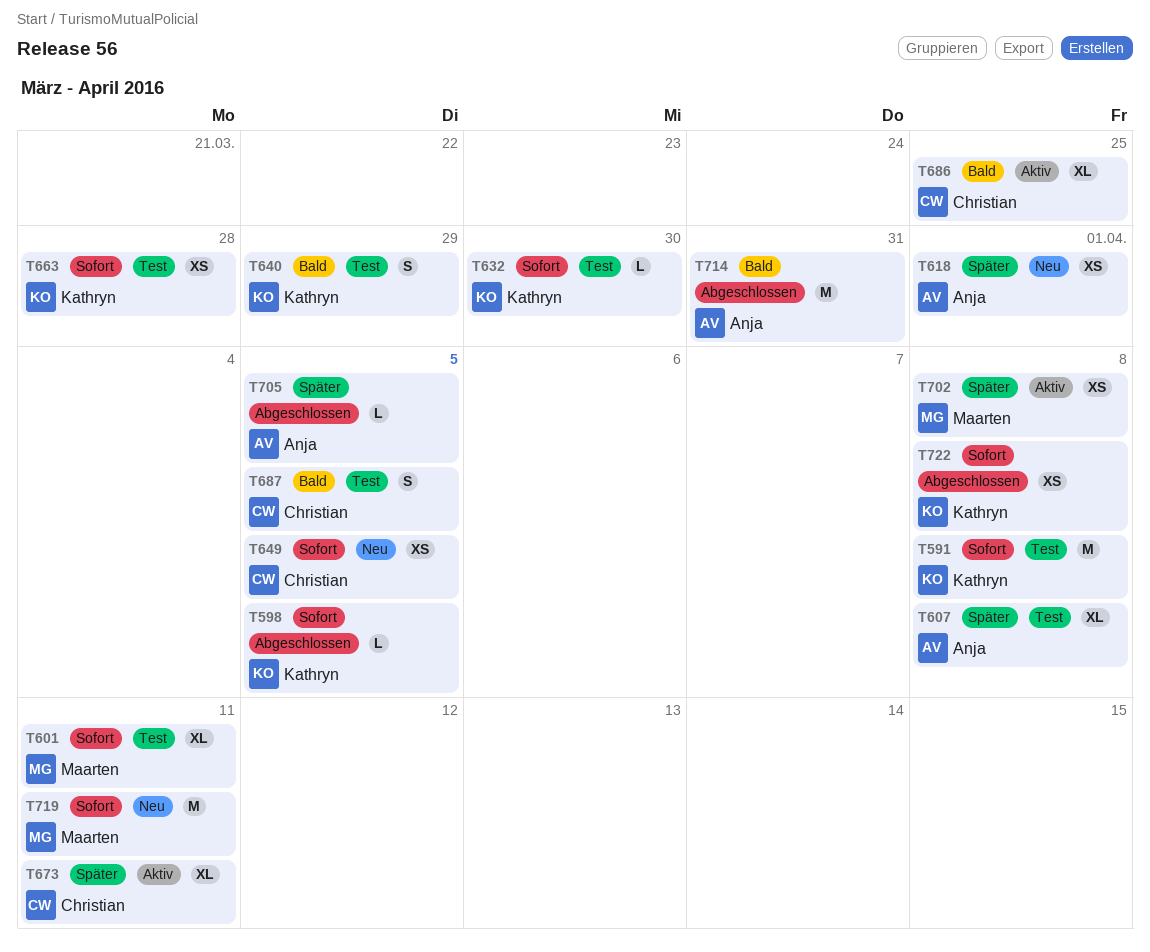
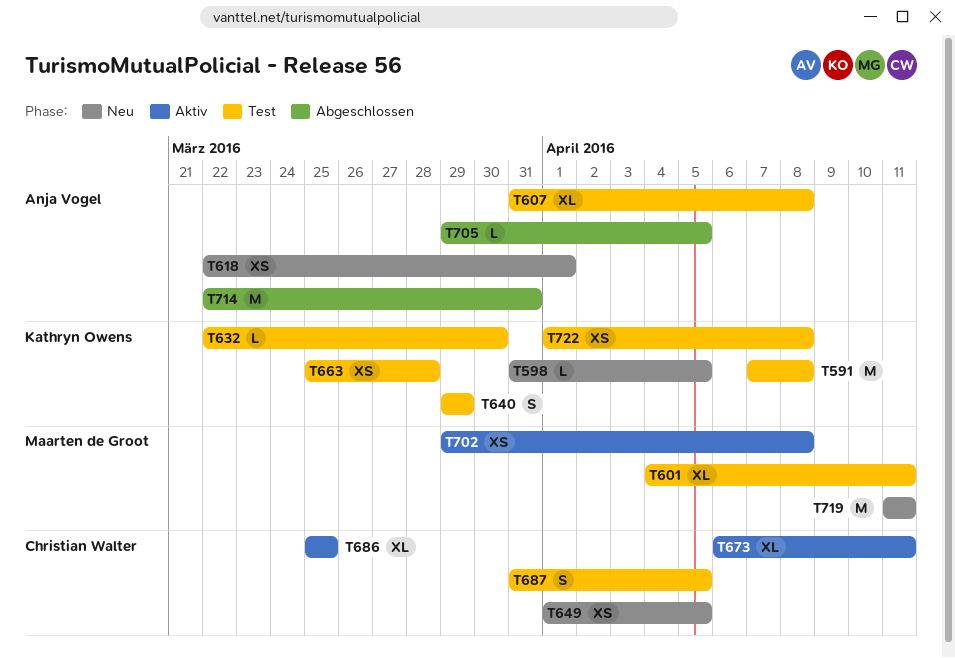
T598, status: Abgeschlossen -> Neu
T722, status: Abgeschlossen -> Test

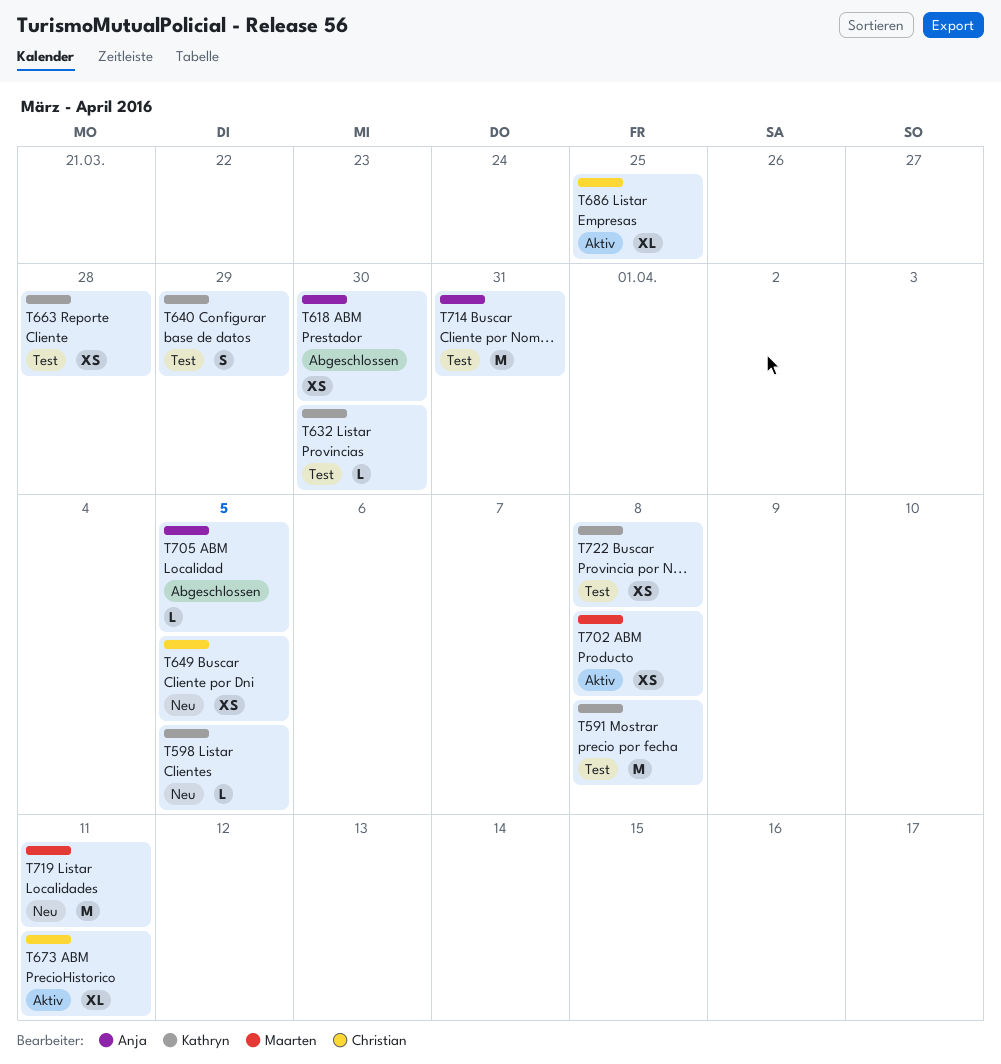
T601: present -> none
T607: present -> none
T618, status: Neu -> Abgeschlossen
T618, due: Apr 1 -> Mar 30
T687: present -> none
T714, status: Abgeschlossen -> Test

